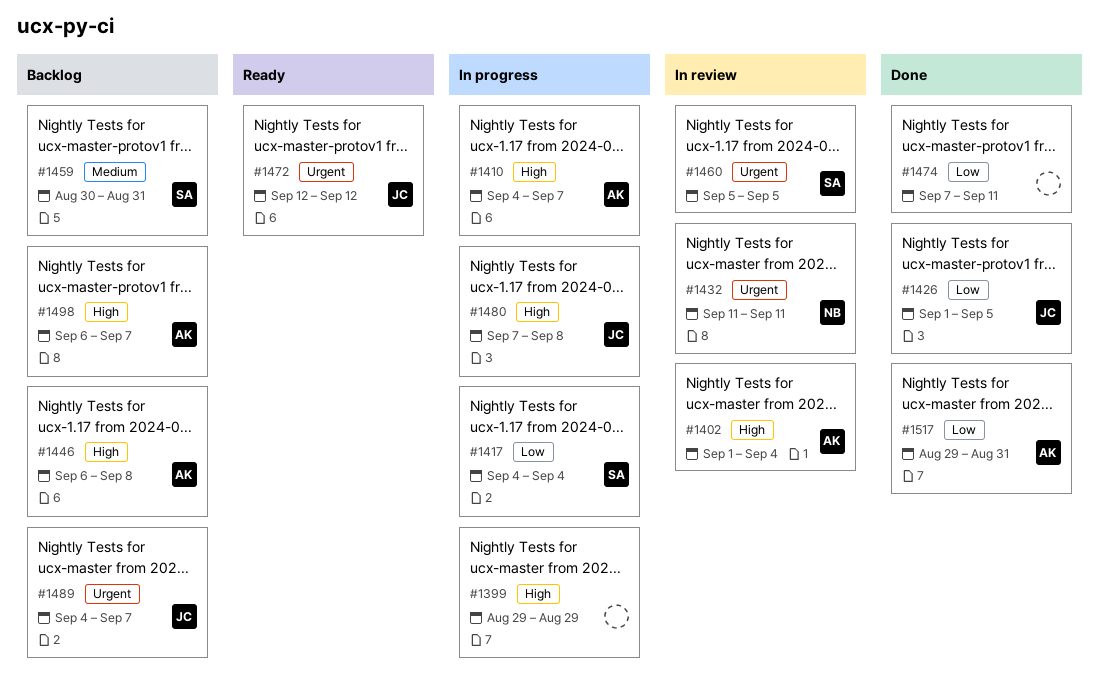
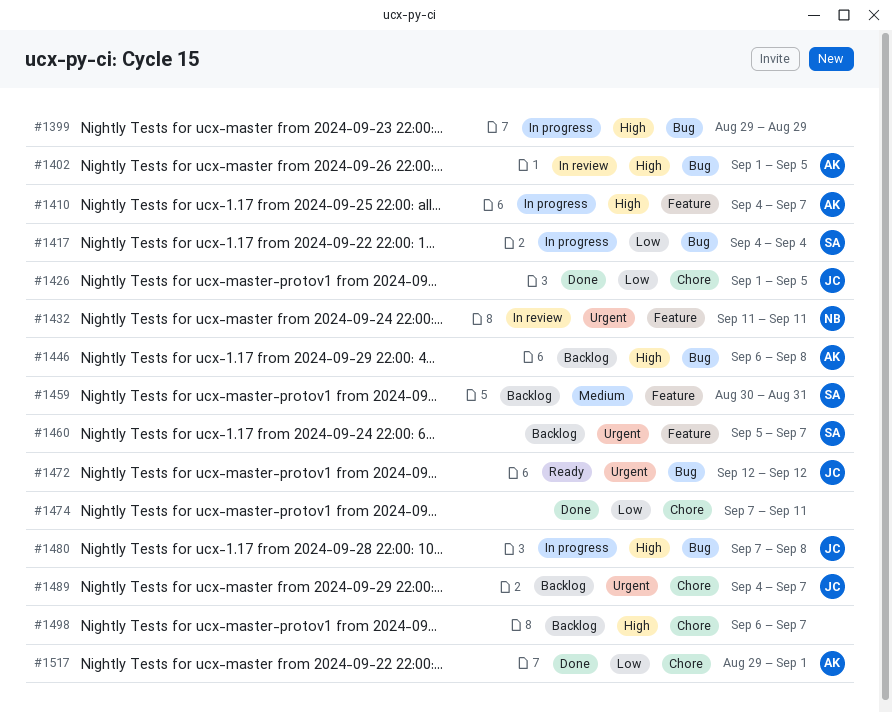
#1402, due: Sep 4 -> Sep 5
#1460, status: In review -> Backlog
#1460, due: Sep 5 -> Sep 7
#1498, owner: AK -> none
#1517, due: Aug 31 -> Sep 1

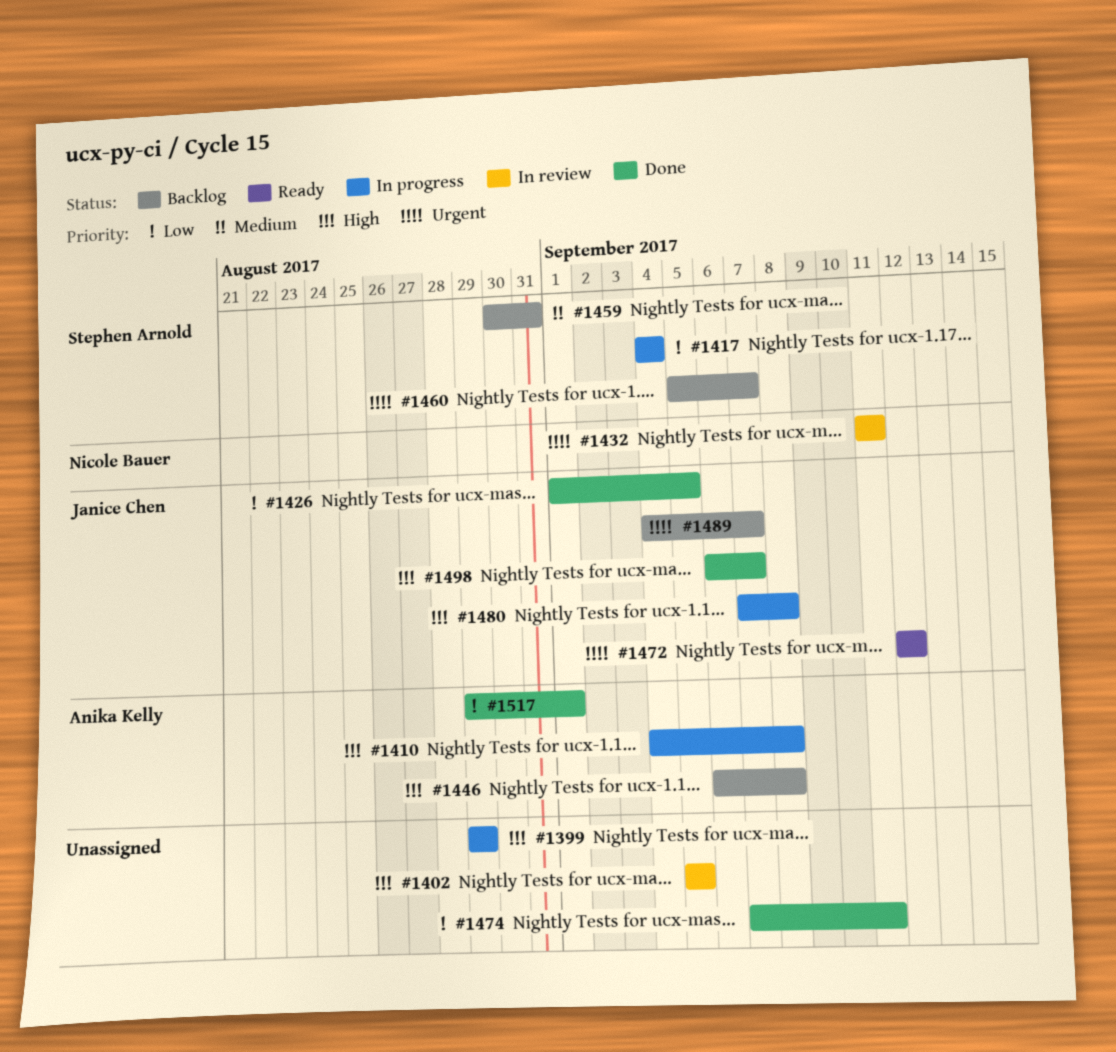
#1402, owner: Anika Kelly -> none
#1402, start: Sep 1 -> Sep 5
#1410, due: Sep 7 -> Sep 8
#1498, status: Backlog -> Done
#1498, owner: none -> Janice Chen

